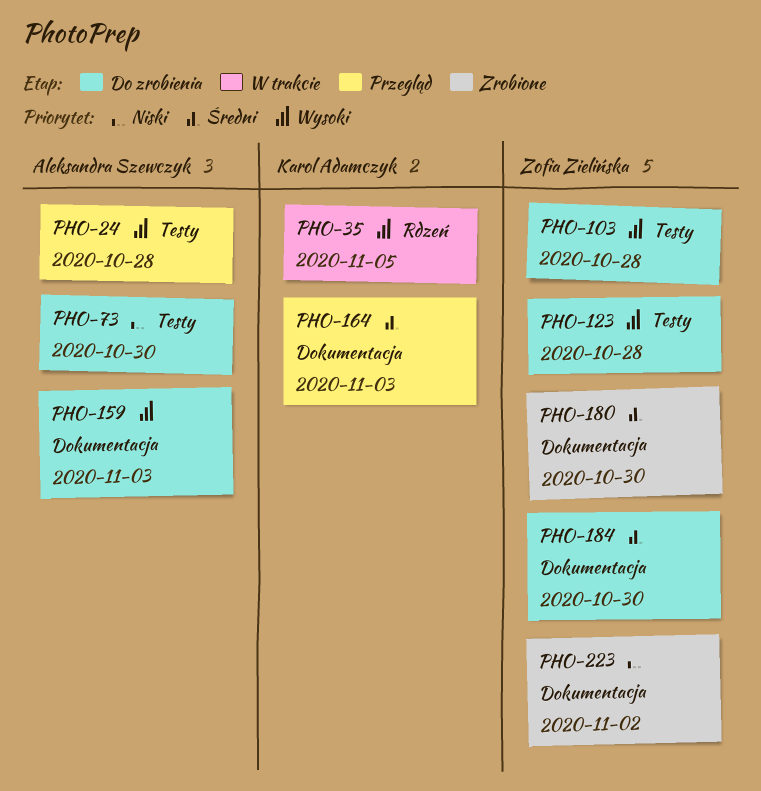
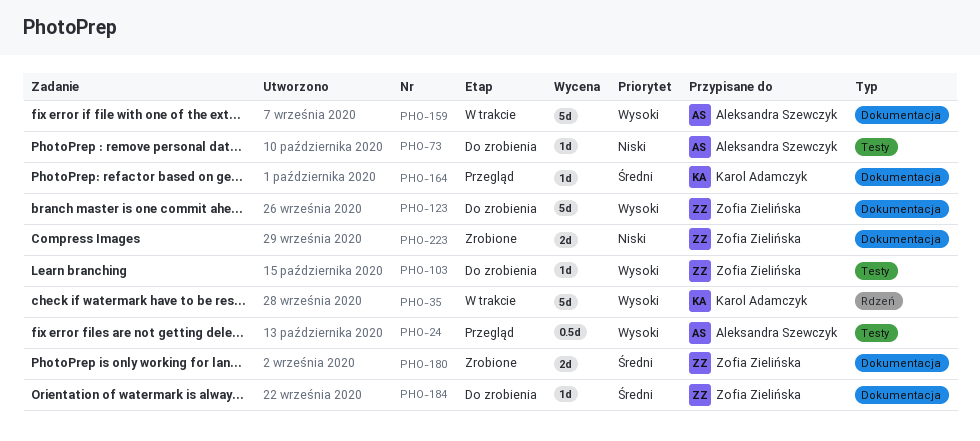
PHO-123, label: Testy -> Dokumentacja
PHO-159, status: Do zrobienia -> W trakcie

